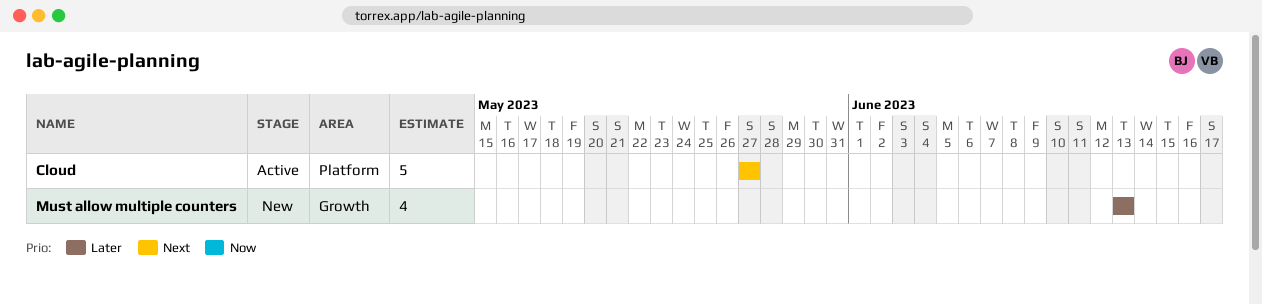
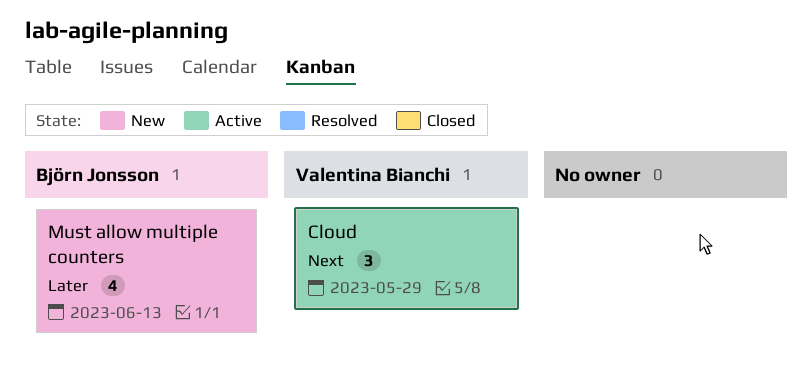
Cloud, estimate: 5 -> 3
Cloud, due: May 27 -> May 29

